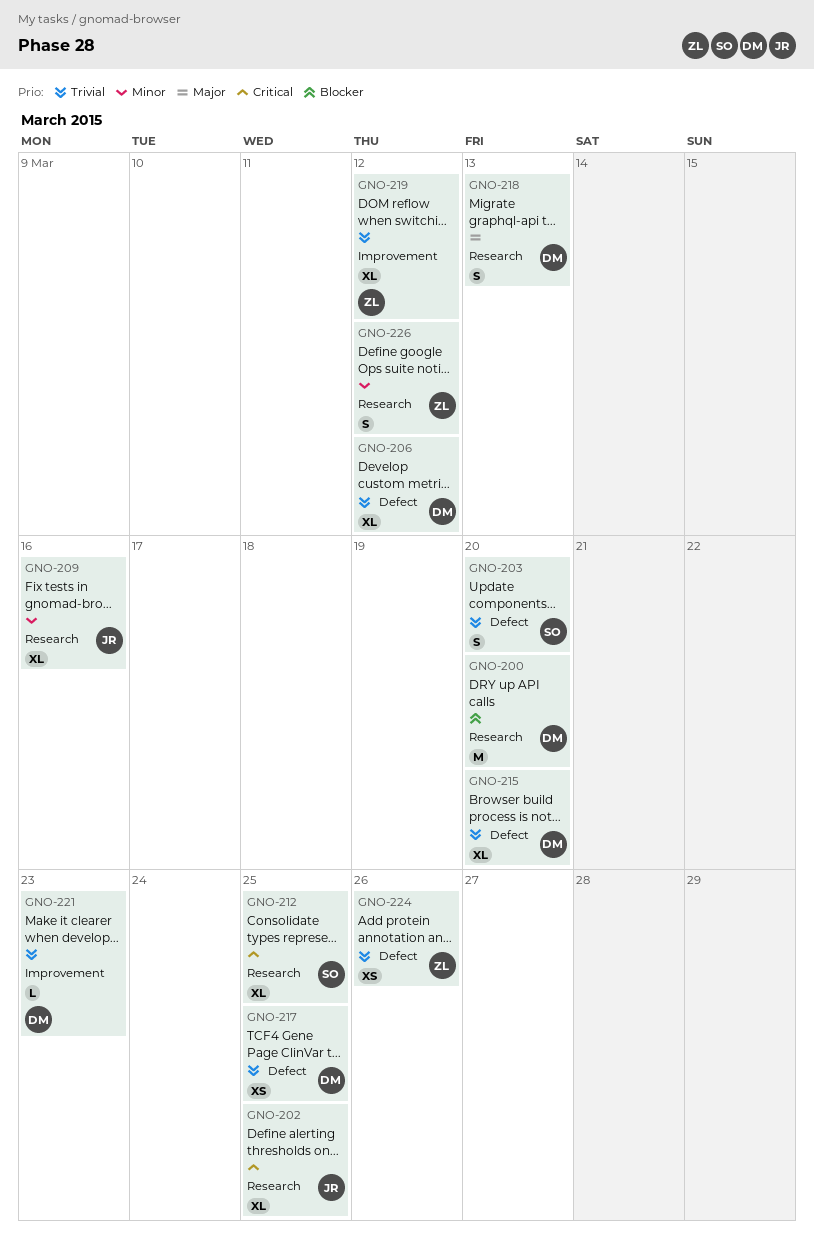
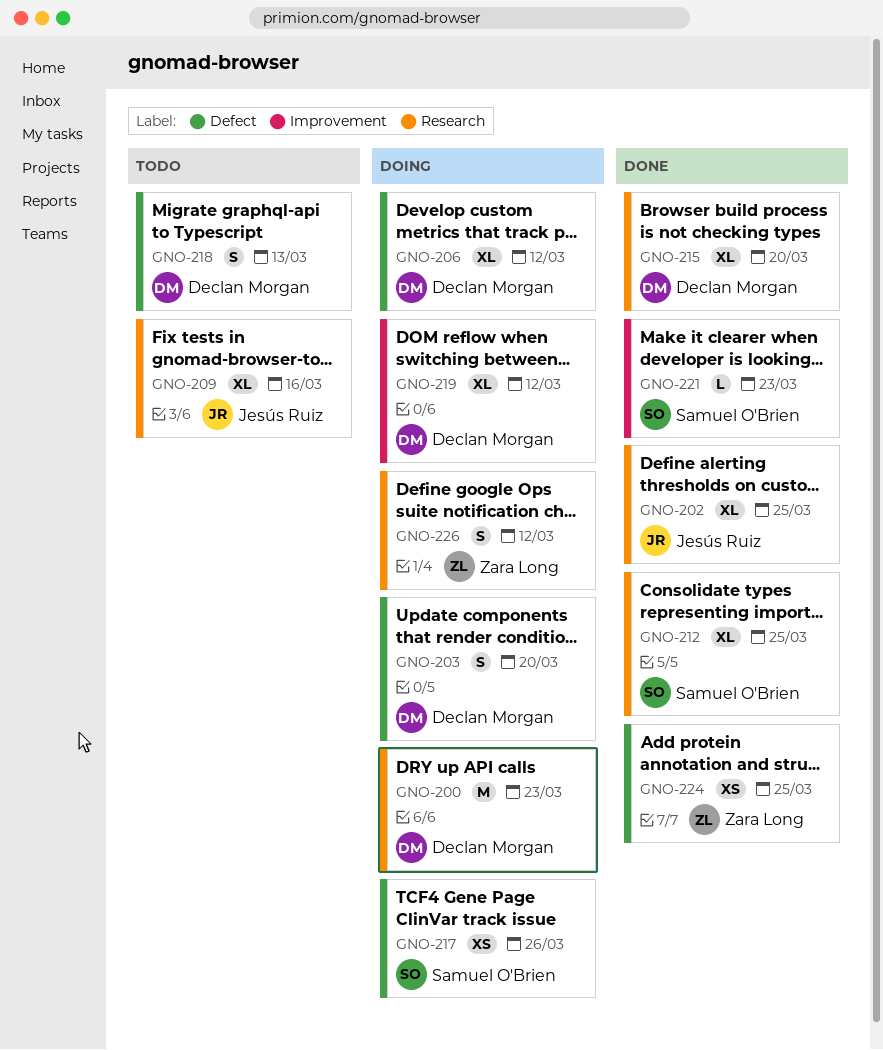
GNO-200, due: Mar 20 -> Mar 23
GNO-203, owner: Samuel O'Brien -> Declan Morgan
GNO-215, label: Defect -> Research
GNO-217, owner: Declan Morgan -> Samuel O'Brien
GNO-217, due: Mar 25 -> Mar 26
GNO-218, label: Research -> Defect
GNO-219, owner: Zara Long -> Declan Morgan
GNO-221, owner: Declan Morgan -> Samuel O'Brien
GNO-224, due: Mar 26 -> Mar 25

